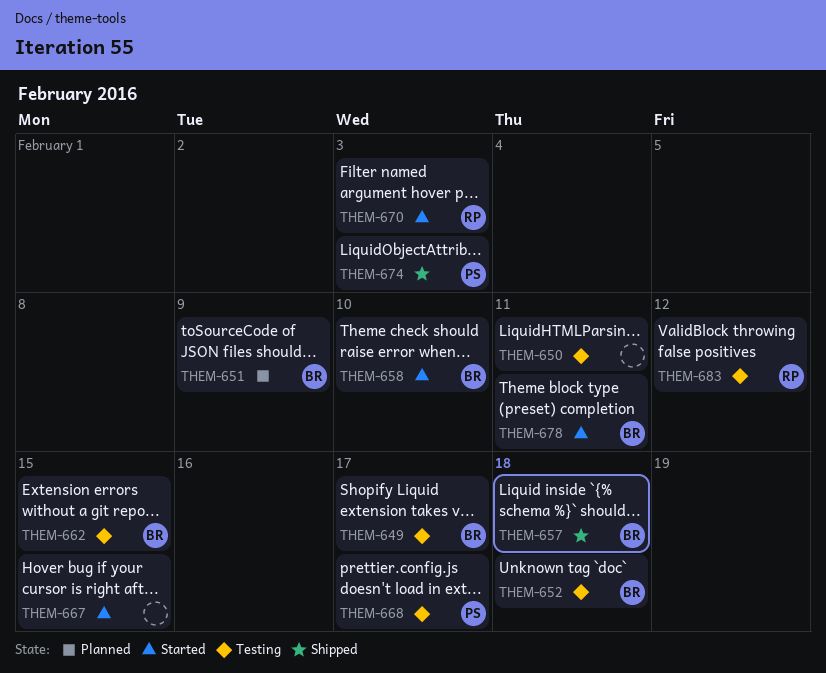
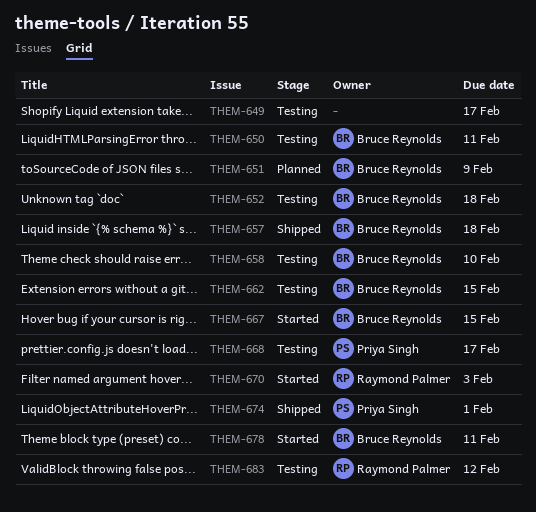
THEM-649, owner: Bruce Reynolds -> none
THEM-650, owner: none -> Bruce Reynolds
THEM-658, status: Started -> Testing
THEM-667, owner: none -> Bruce Reynolds
THEM-674, due: Feb 3 -> Feb 1

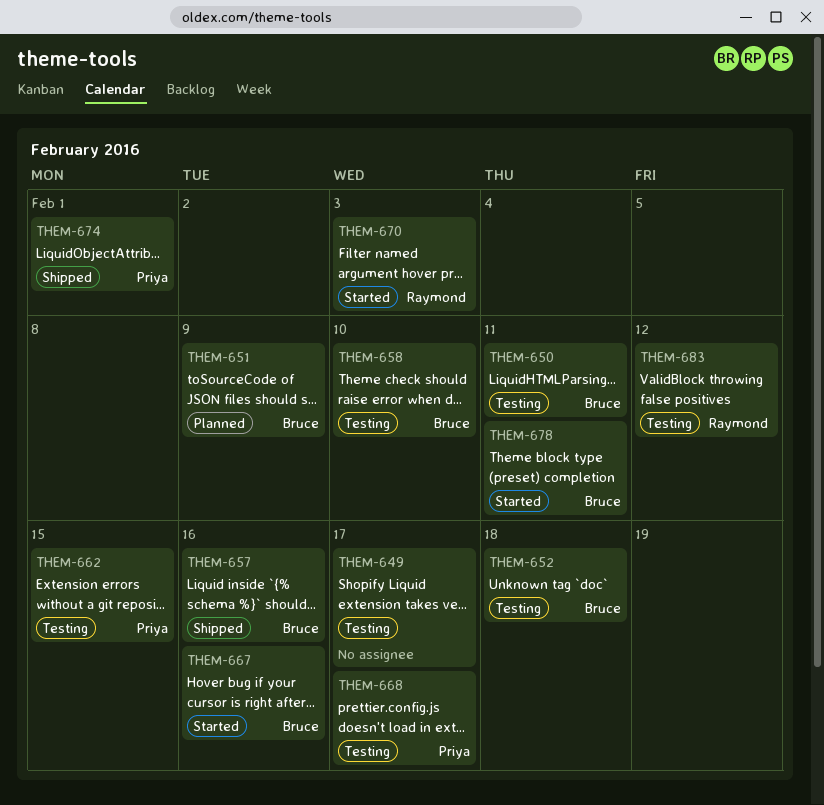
THEM-657, due: Feb 18 -> Feb 16
THEM-662, owner: Bruce Reynolds -> Priya Singh
THEM-667, due: Feb 15 -> Feb 16

